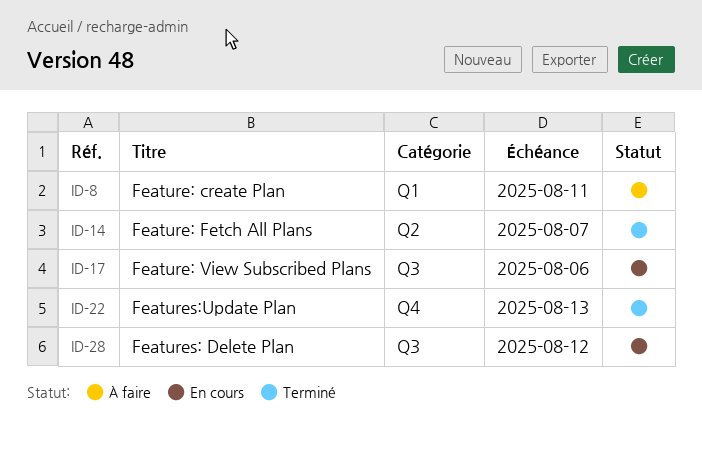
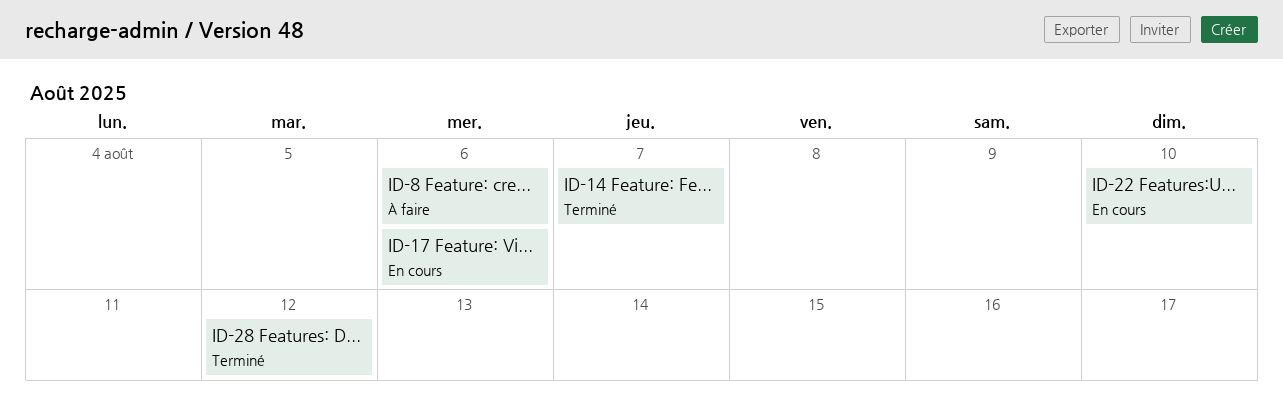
ID-8, due: Aug 11 -> Aug 6
ID-22, status: Terminé -> En cours
ID-22, due: Aug 13 -> Aug 10
ID-28, status: En cours -> Terminé

